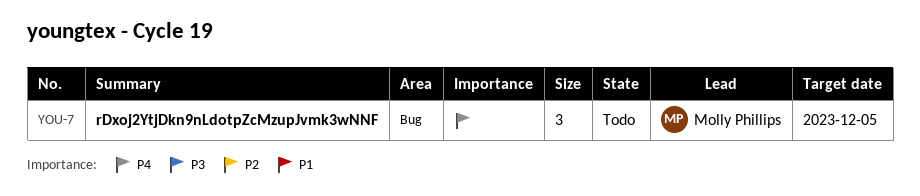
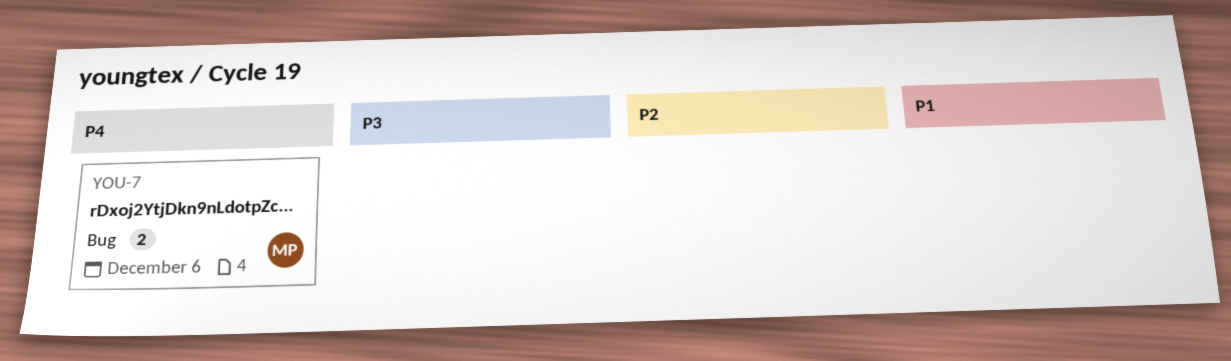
YOU-7, estimate: 3 -> 2
YOU-7, due: Dec 5 -> Dec 6

